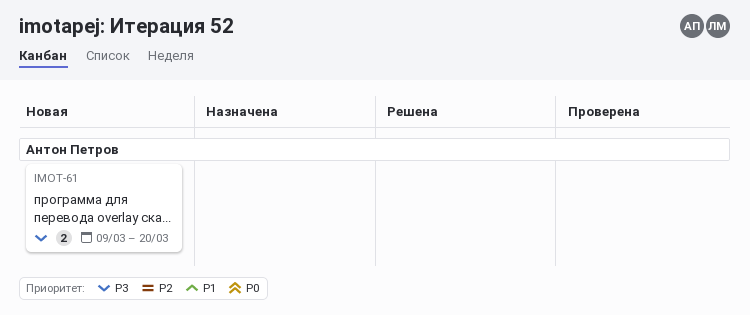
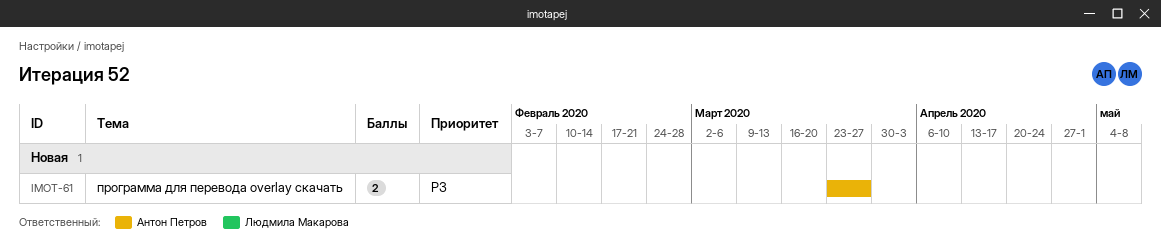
IMOT-61, start: Mar 9 -> Mar 23
IMOT-61, due: Mar 20 -> Mar 27

